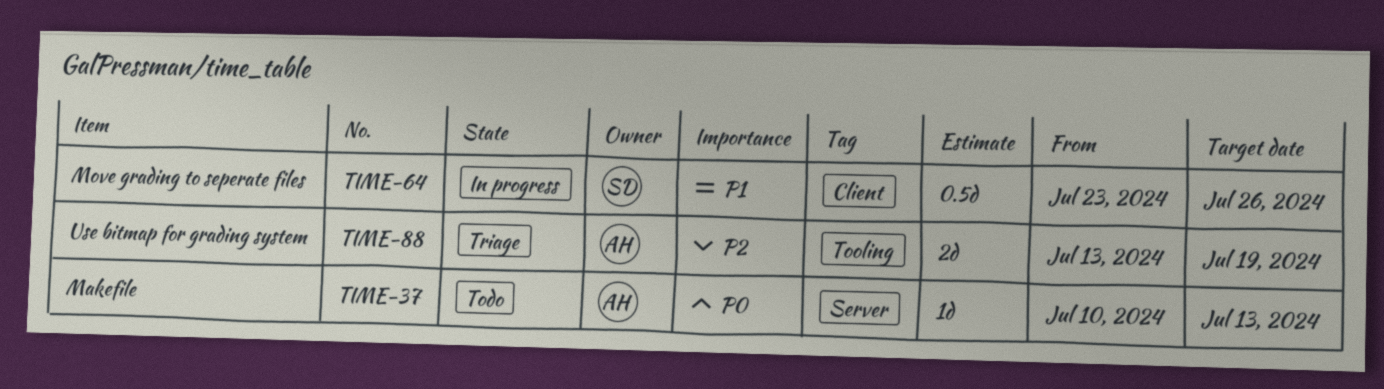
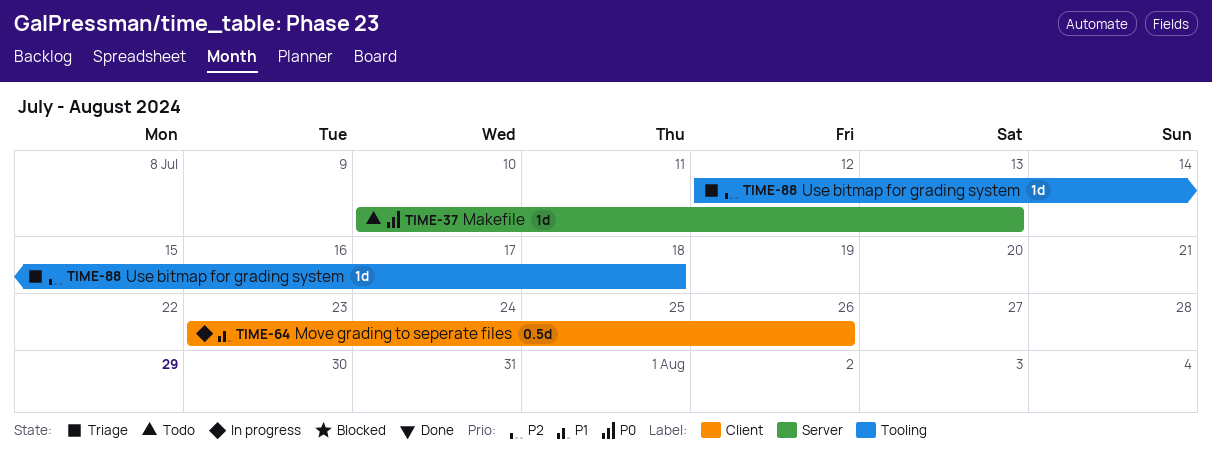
TIME-88, estimate: 2d -> 1d
TIME-88, start: Jul 13 -> Jul 12
TIME-88, due: Jul 19 -> Jul 18

